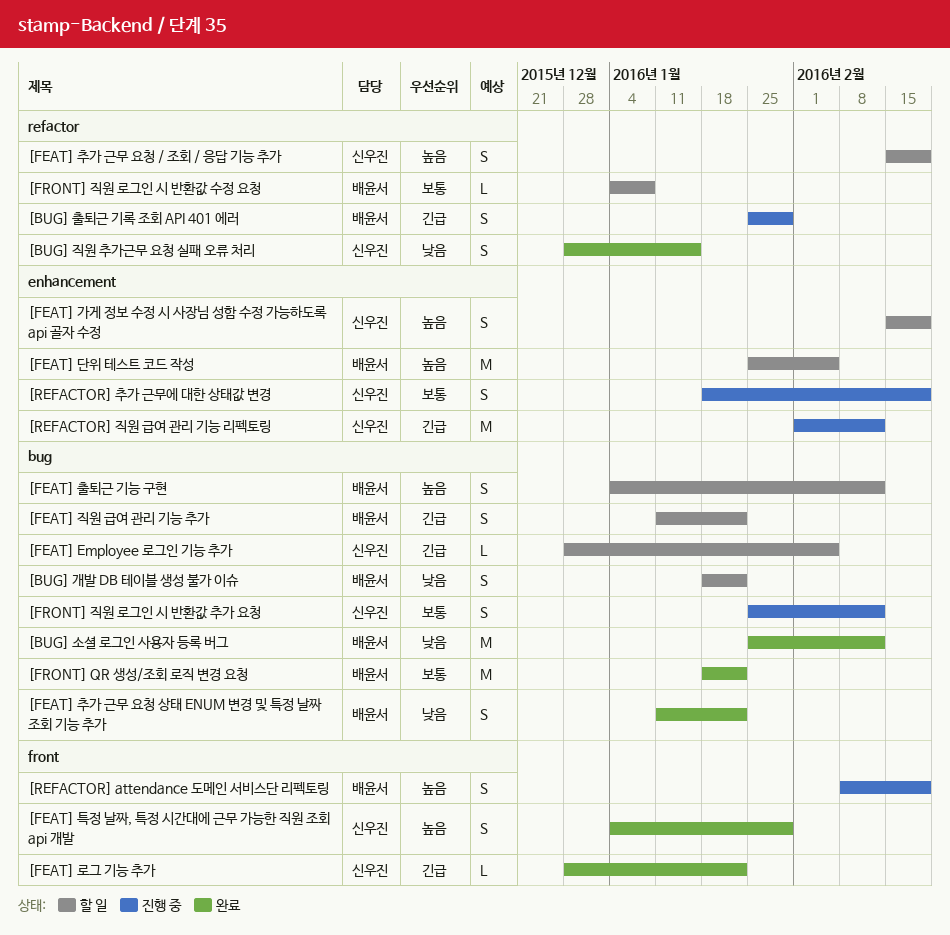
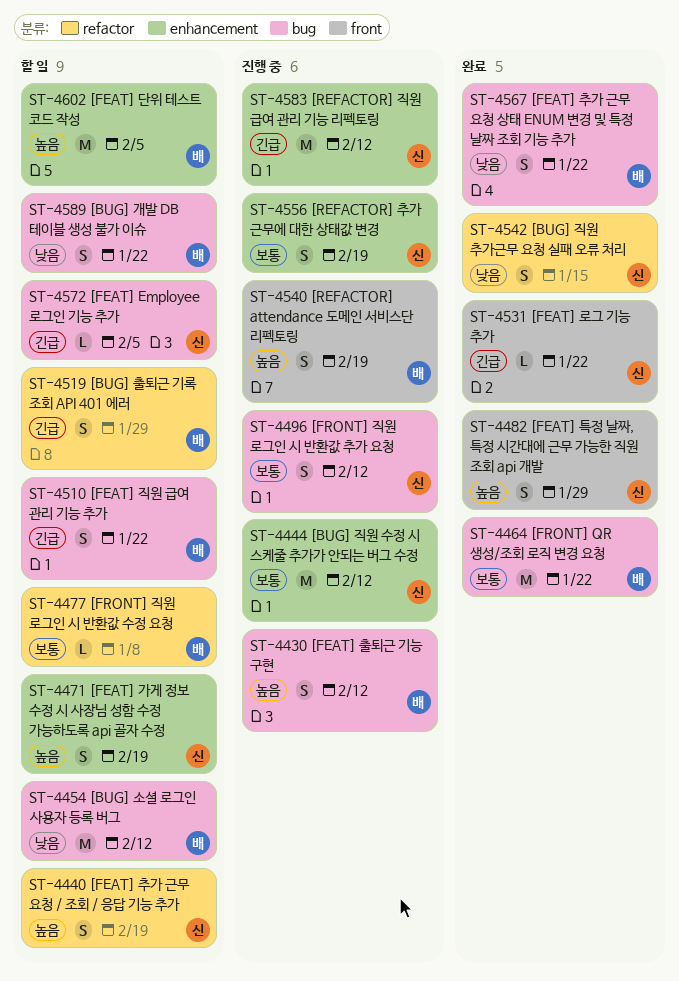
[BUG] 소셜 로그인 사용자 등록 버그, status: 완료 -> 할 일
[BUG] 직원 수정 시 스케줄 추가가 안되는 버그 수정: none -> present
[BUG] 출퇴근 기록 조회 API 401 에러, status: 진행 중 -> 할 일
[FEAT] 출퇴근 기능 구현, status: 할 일 -> 진행 중

